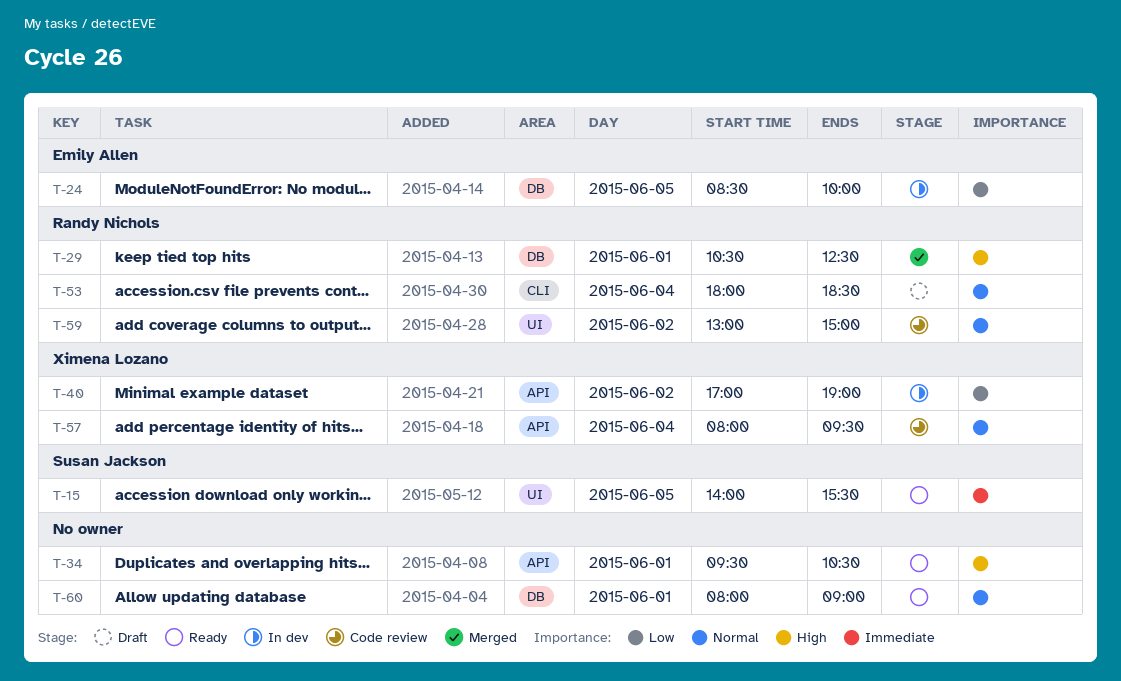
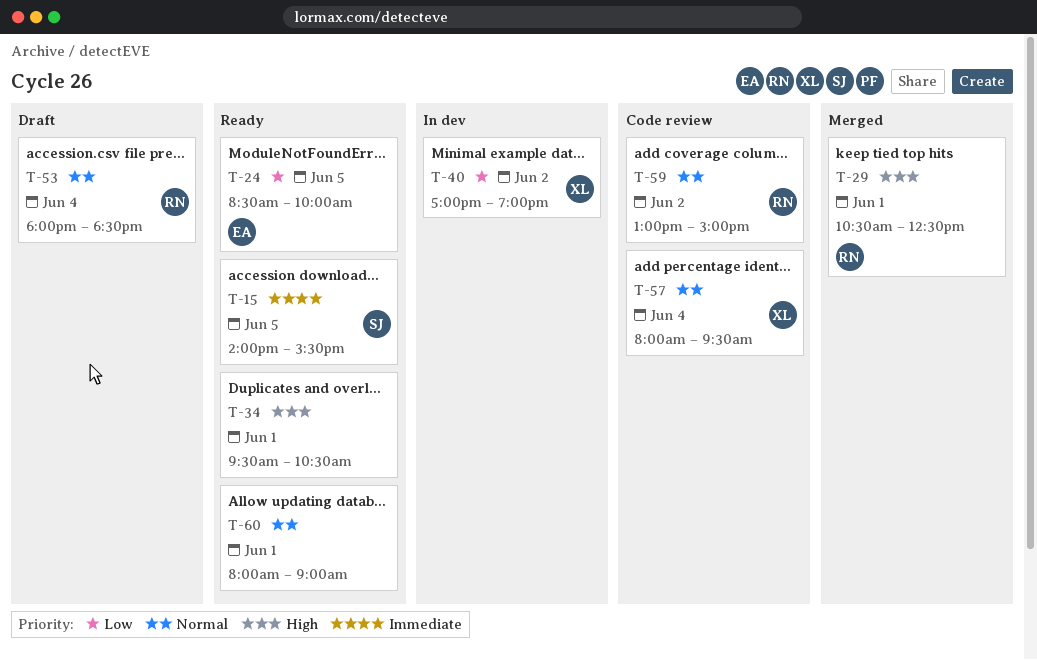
T-24, status: In dev -> Ready

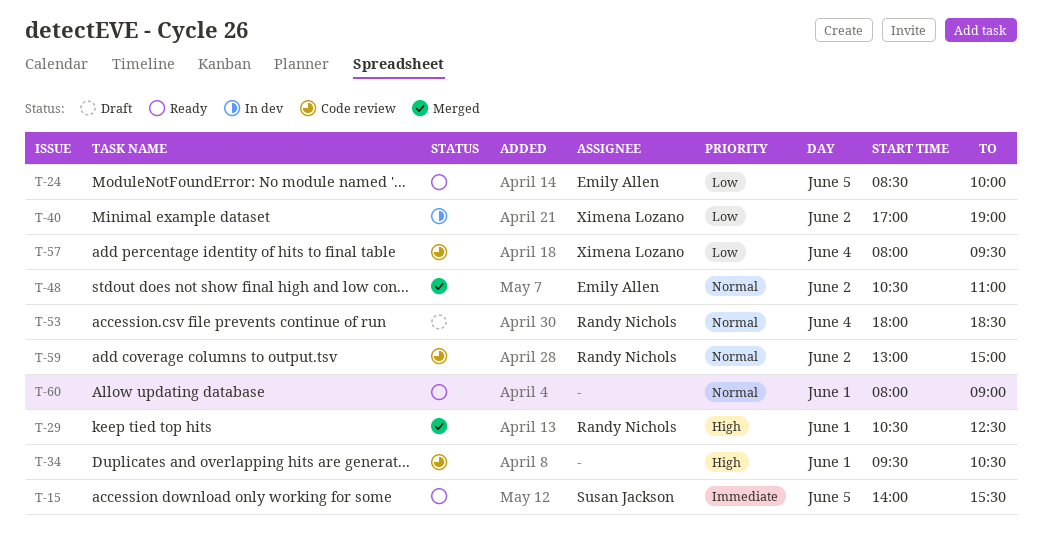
T-34, status: Ready -> Code review
T-48: none -> present
T-57, priority: Normal -> Low

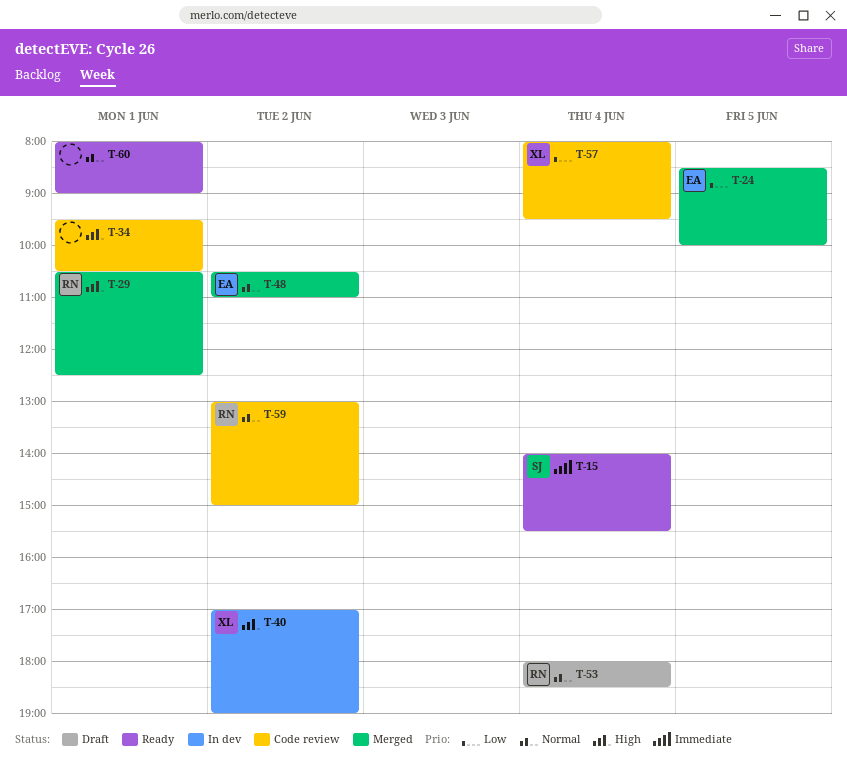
T-15, day: Jun 5 -> Jun 4
T-24, status: Ready -> Merged
T-40, priority: Low -> High

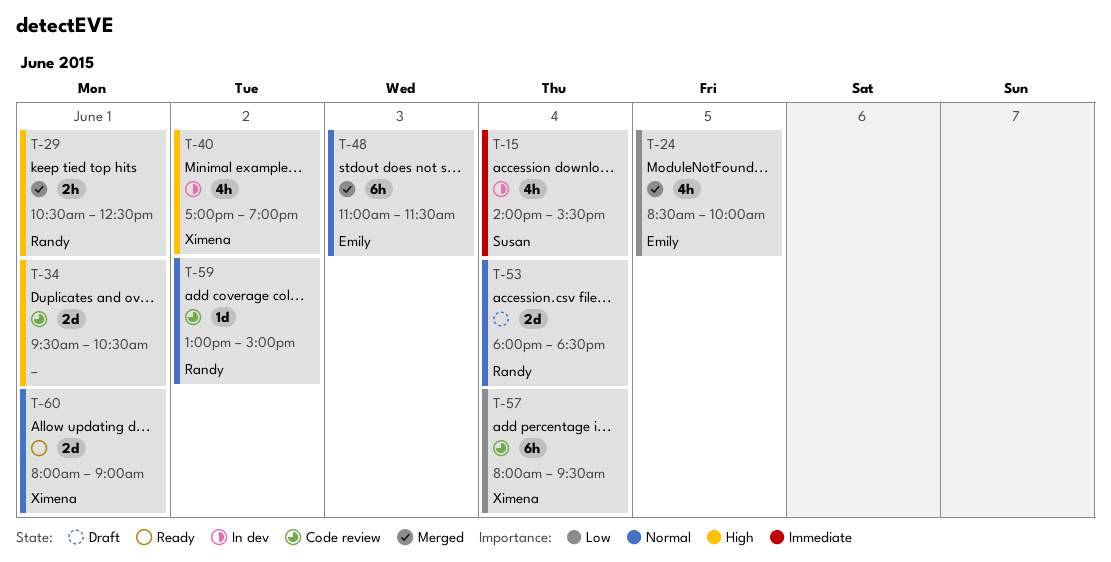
T-15, status: Ready -> In dev
T-48, day: Jun 2 -> Jun 3
T-48, begins: 10:30 -> 11:00
T-48, ends: 11:00 -> 11:30
T-60, owner: none -> Ximena

